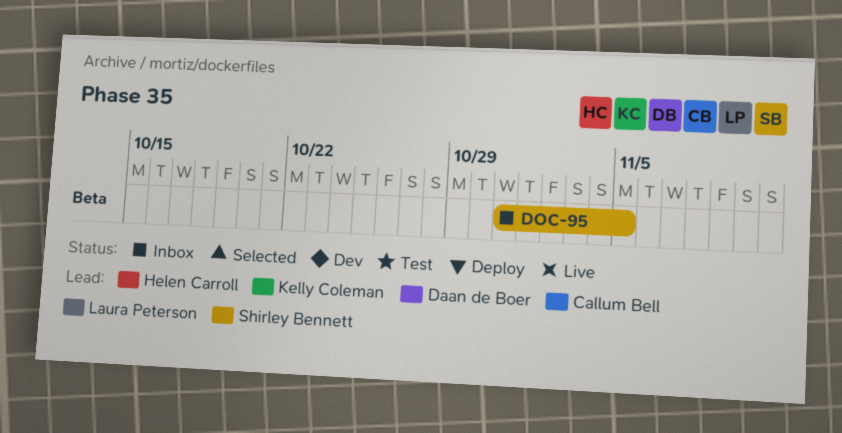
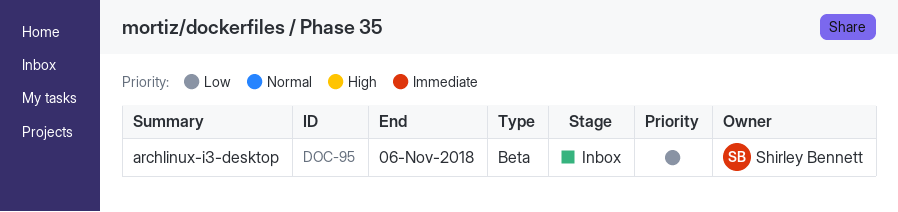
DOC-95, due: Nov 5 -> Nov 6

